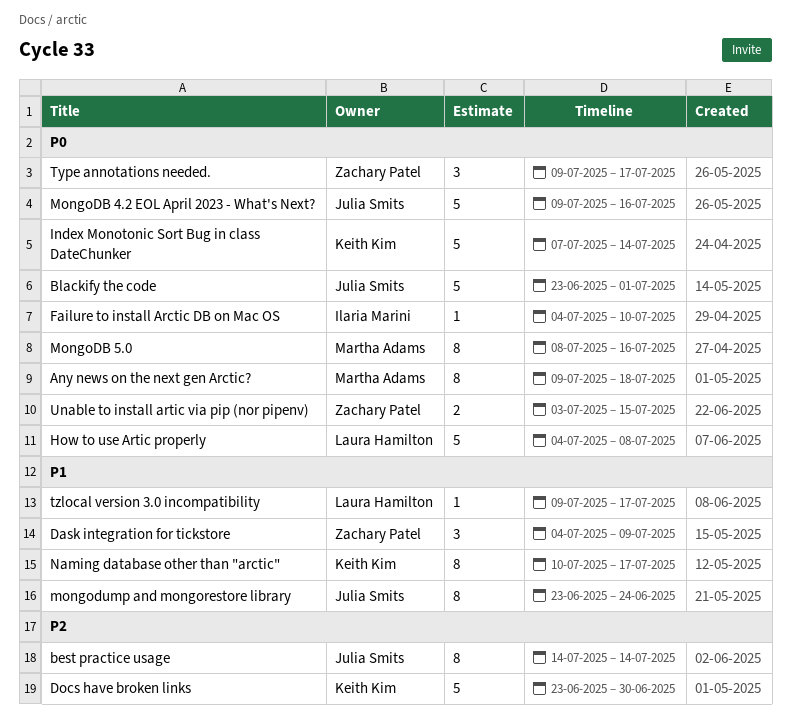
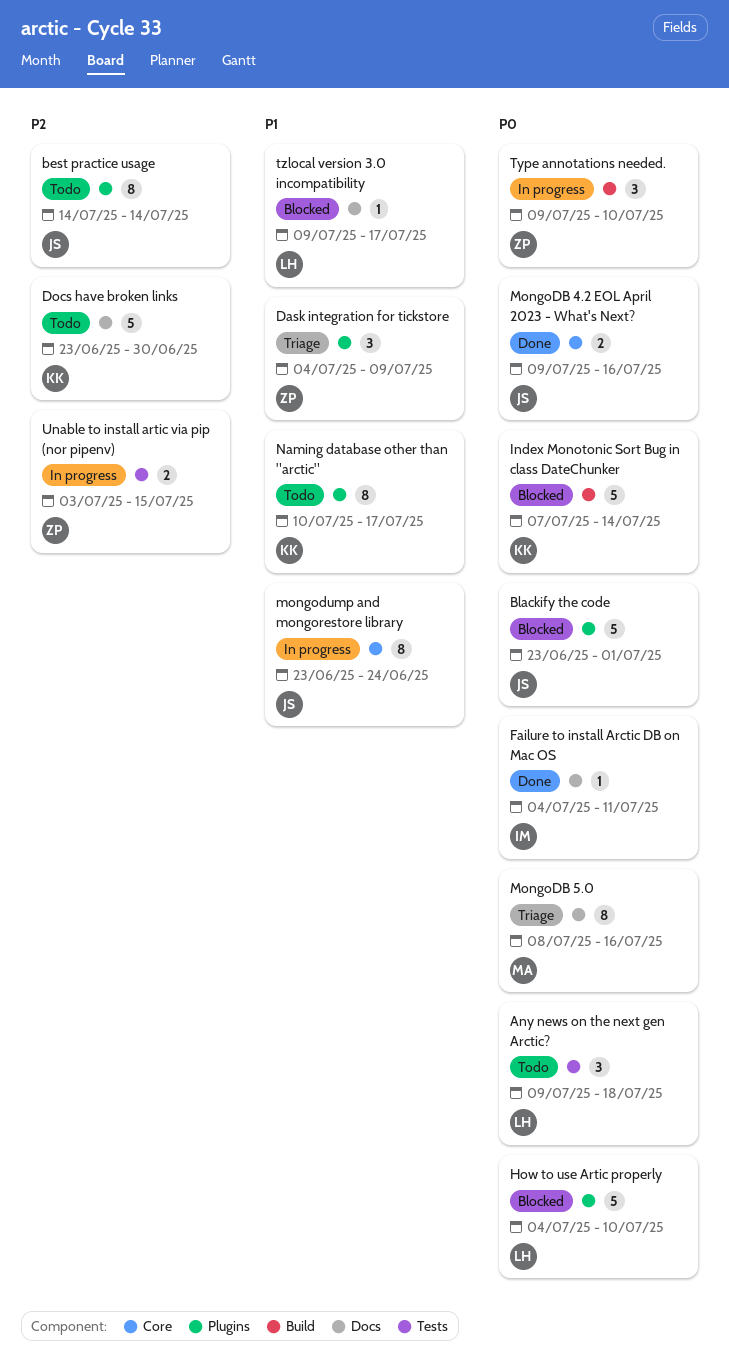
Any news on the next gen Arctic?, owner: Martha Adams -> Laura Hamilton
Any news on the next gen Arctic?, estimate: 8 -> 3
Failure to install Arctic DB on Mac OS, due: Jul 10 -> Jul 11
How to use Artic properly, due: Jul 8 -> Jul 10
MongoDB 4.2 EOL April 2023 - What's Next?, estimate: 5 -> 2
Type annotations needed., due: Jul 17 -> Jul 10
Unable to install artic via pip (nor pipenv), priority: P0 -> P2

